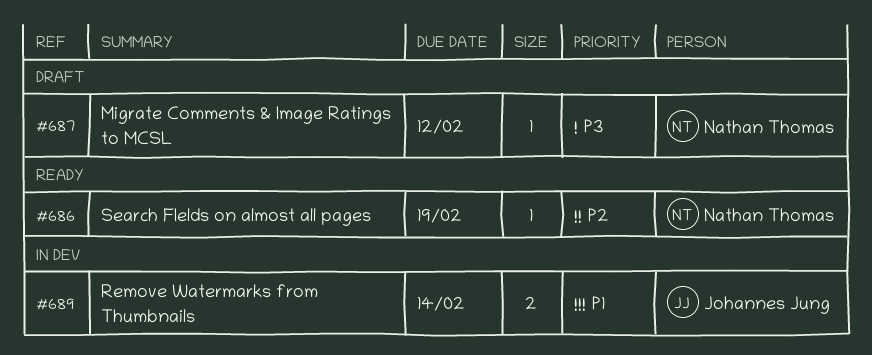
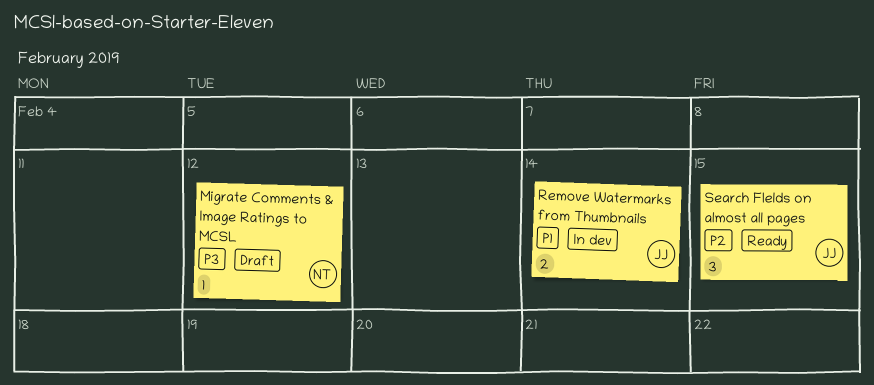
Search FIelds on almost all pages, owner: Nathan Thomas -> Johannes Jung
Search FIelds on almost all pages, estimate: 1 -> 3
Search FIelds on almost all pages, due: Feb 19 -> Feb 15

